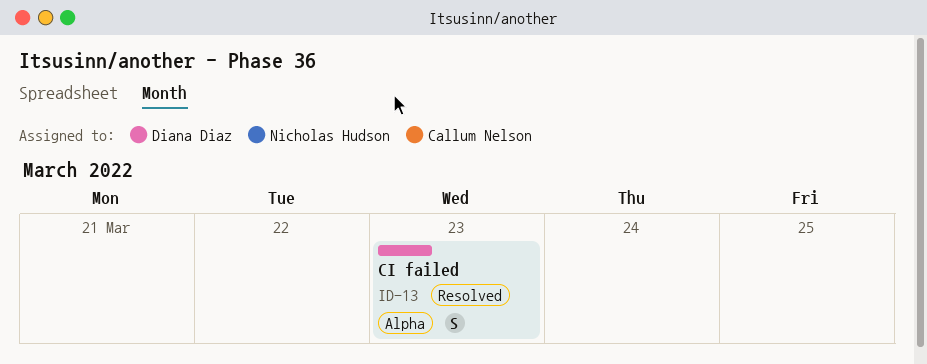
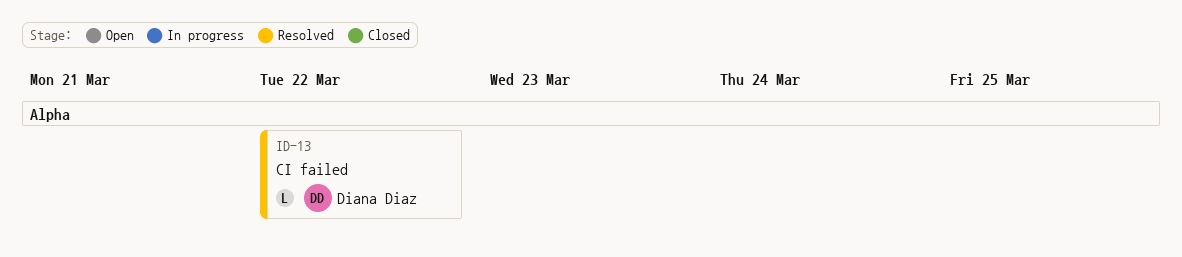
ID-13, estimate: S -> L
ID-13, due: Mar 23 -> Mar 22

